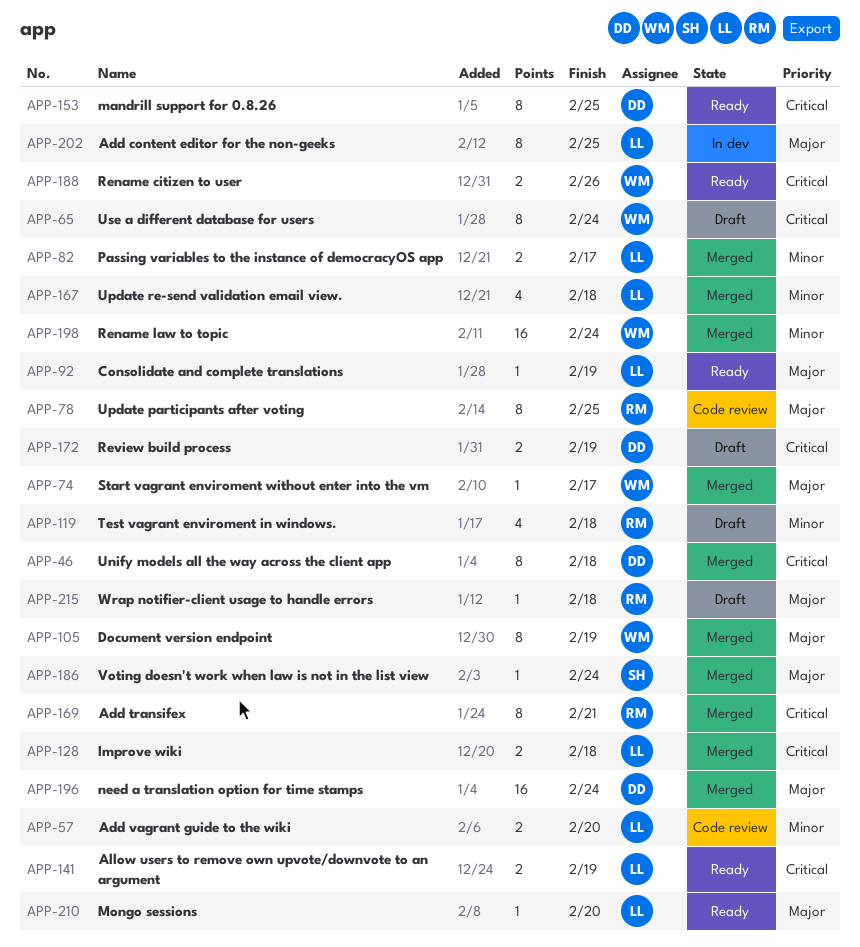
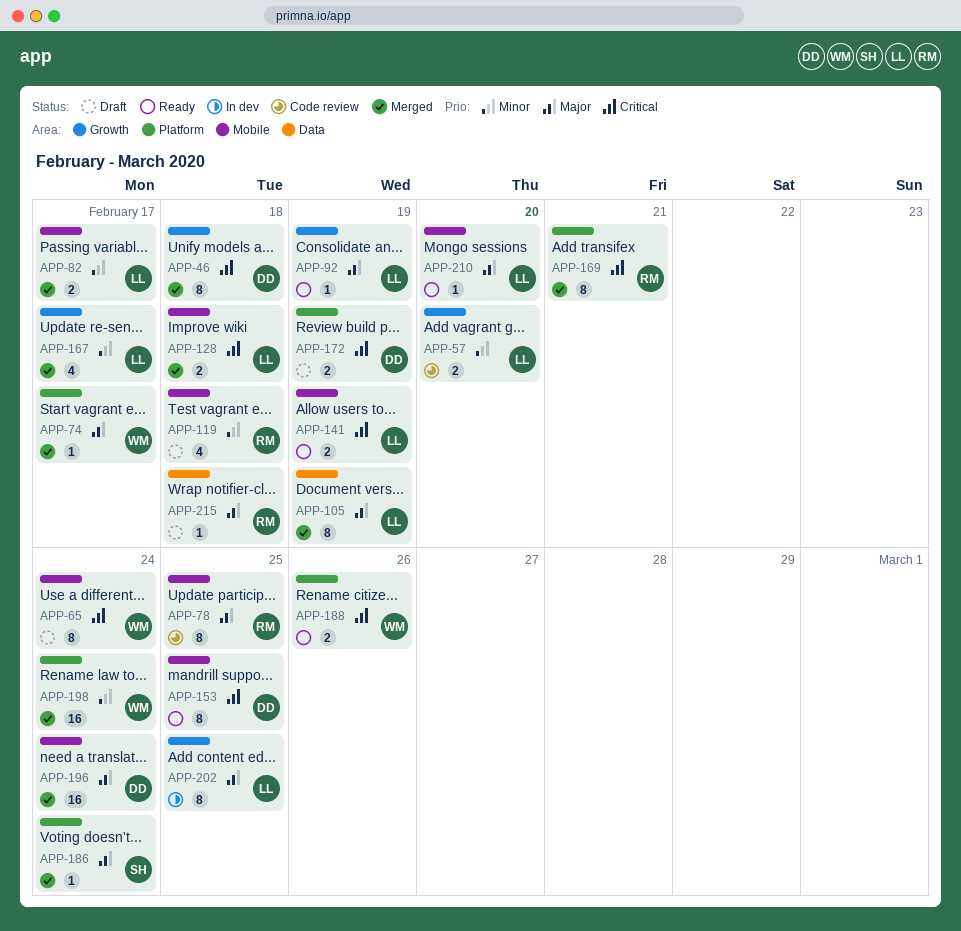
APP-105, owner: WM -> LL
APP-167, due: Feb 18 -> Feb 17

